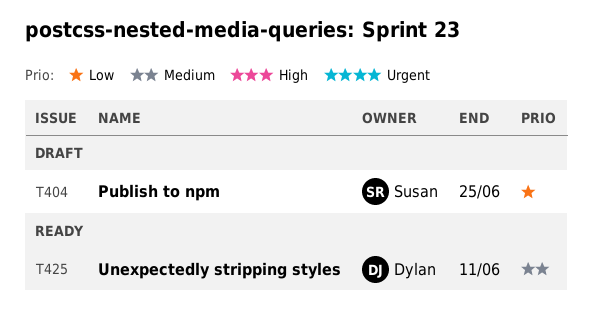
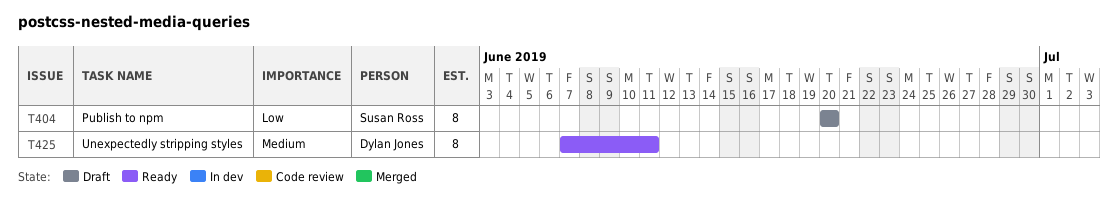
T404, due: Jun 25 -> Jun 20

